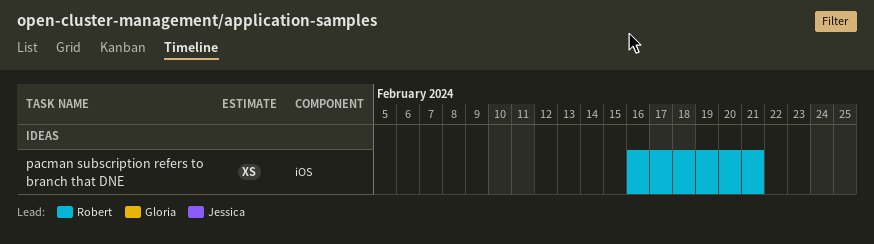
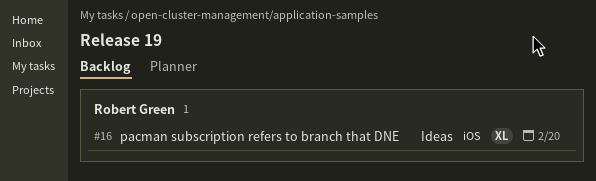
pacman subscription refers to branch that DNE, estimate: XS -> XL
pacman subscription refers to branch that DNE, due: Feb 21 -> Feb 20

